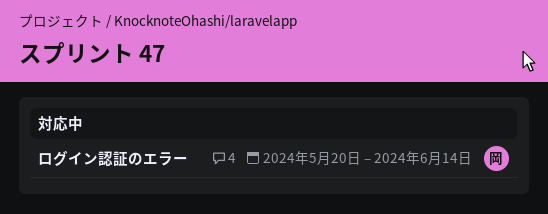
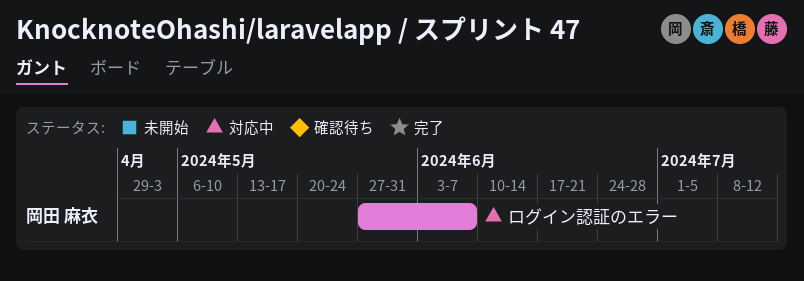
ログイン認証のエラー, start: May 20 -> May 27
ログイン認証のエラー, due: Jun 14 -> Jun 7

